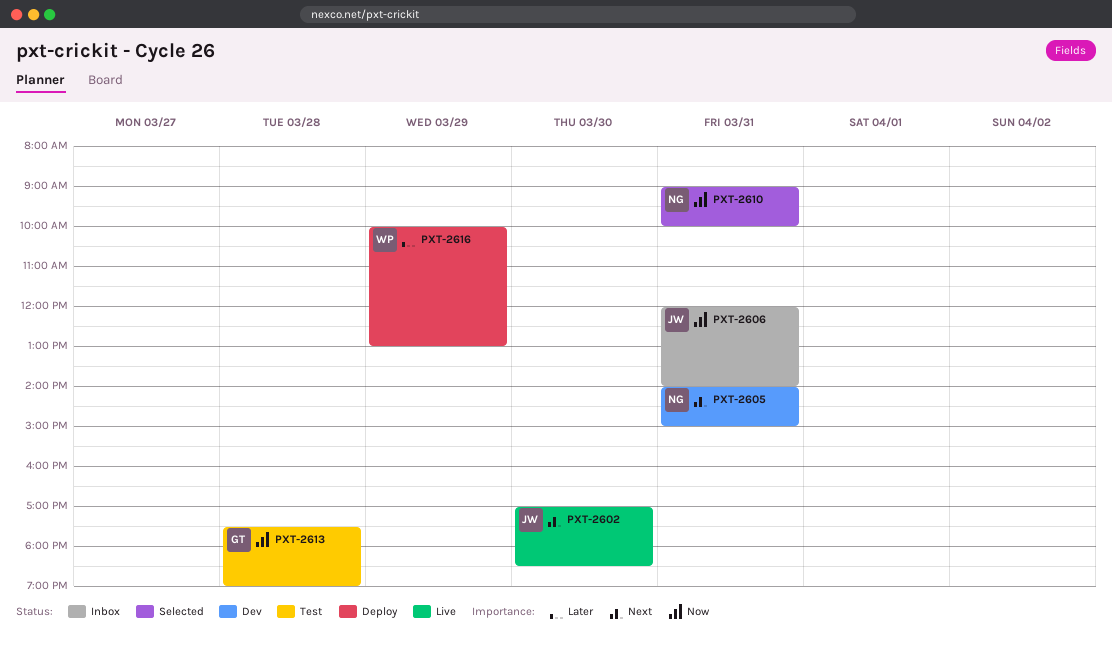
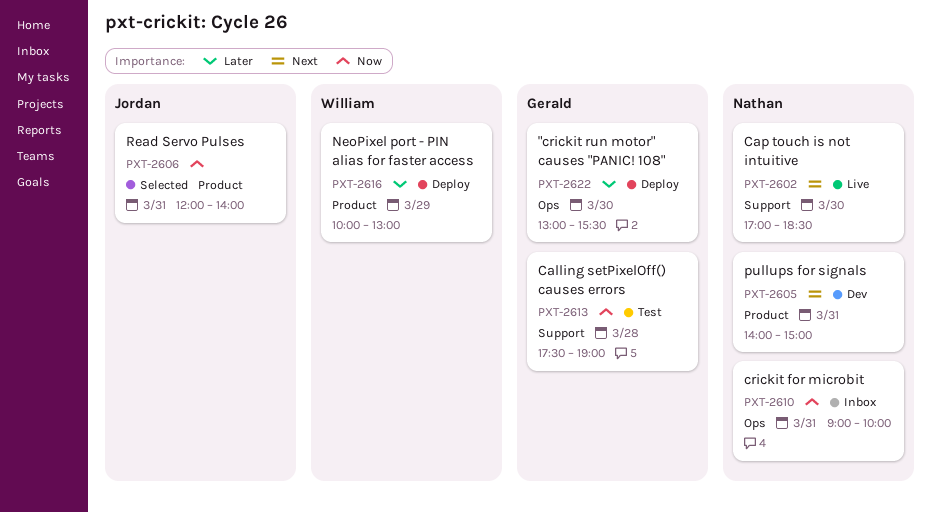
PXT-2602, owner: Jordan -> Nathan
PXT-2606, status: Inbox -> Selected
PXT-2610, status: Selected -> Inbox
PXT-2622: none -> present

